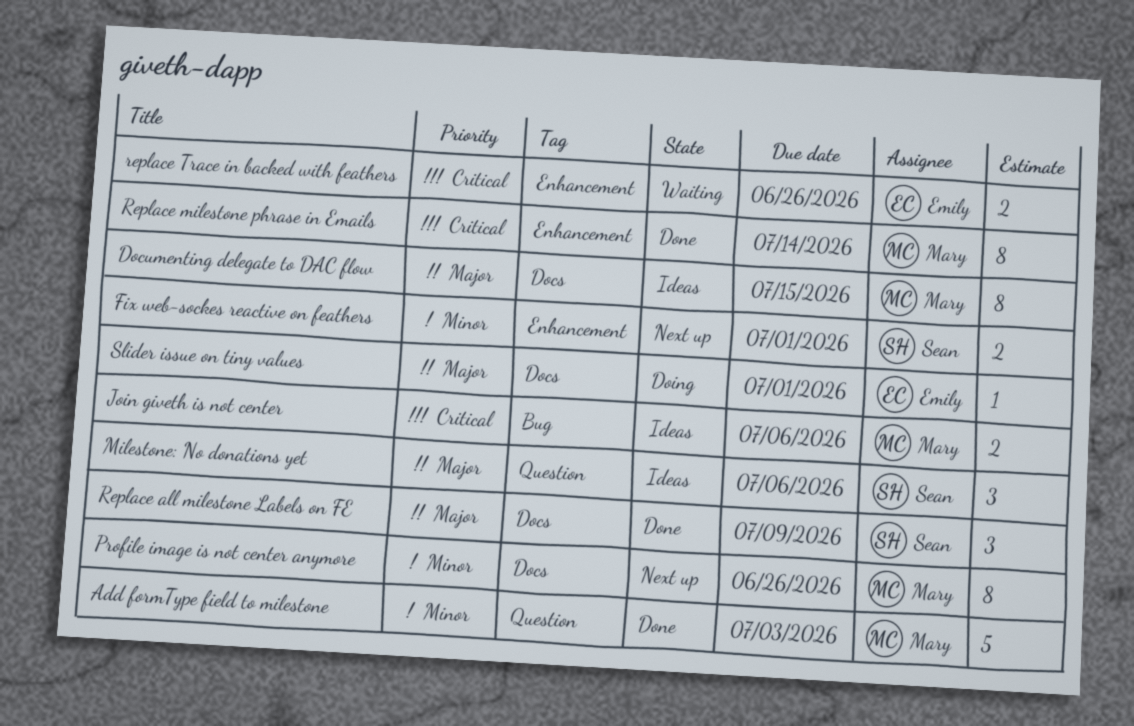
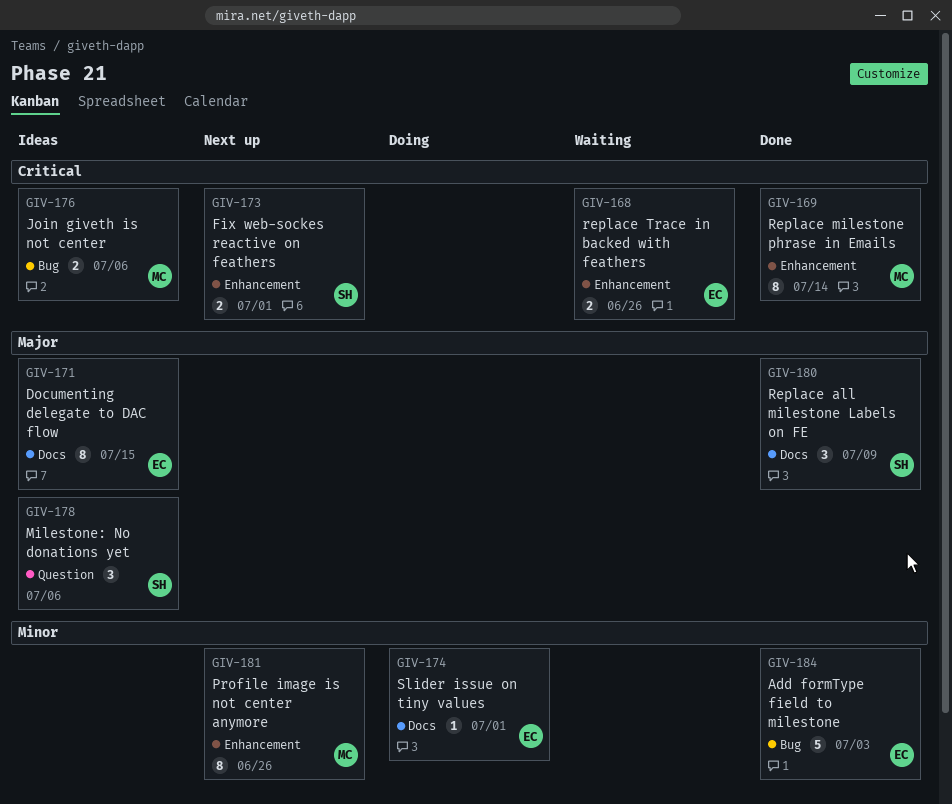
Add formType field to milestone, owner: Mary -> Emily
Add formType field to milestone, label: Question -> Bug
Documenting delegate to DAC flow, owner: Mary -> Emily
Fix web-sockes reactive on feathers, priority: Minor -> Critical
Profile image is not center anymore, label: Docs -> Enhancement
Slider issue on tiny values, priority: Major -> Minor

